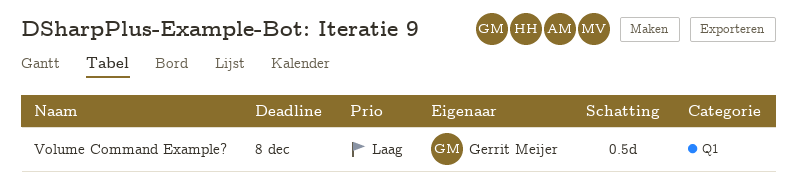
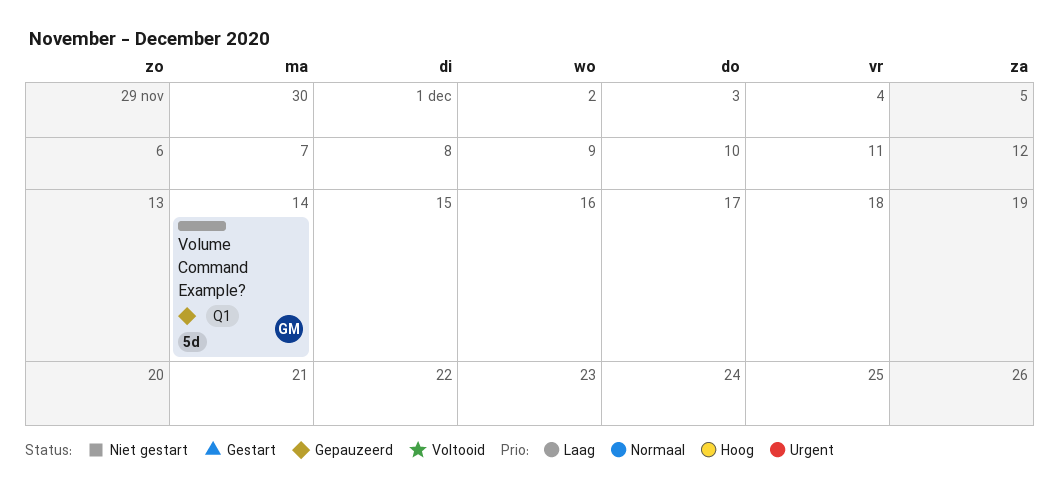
Volume Command Example?, estimate: 0.5d -> 5d
Volume Command Example?, due: Dec 8 -> Dec 14

